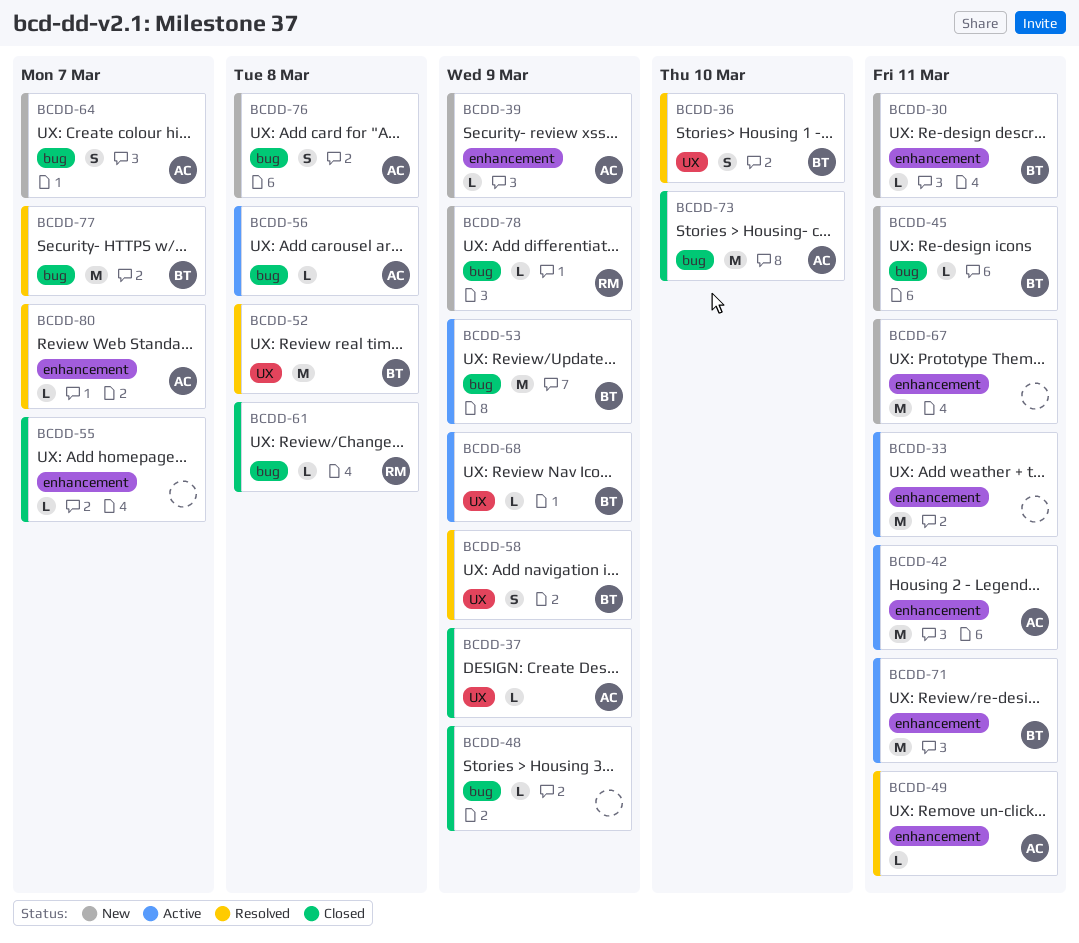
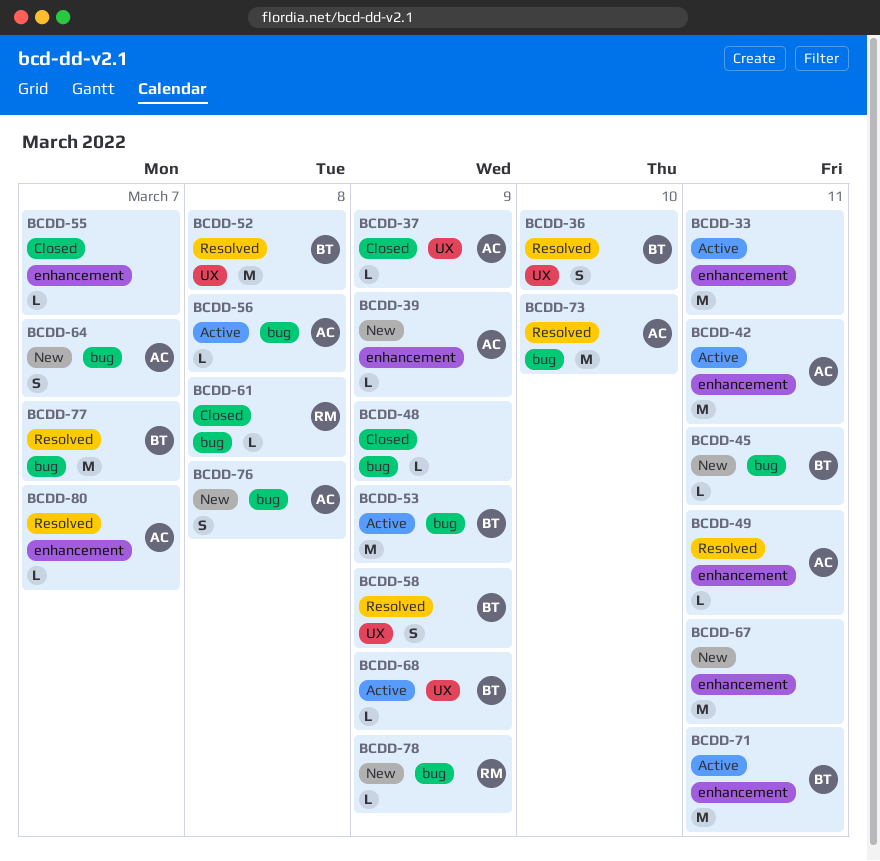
BCDD-30: present -> none
BCDD-73, status: Closed -> Resolved

